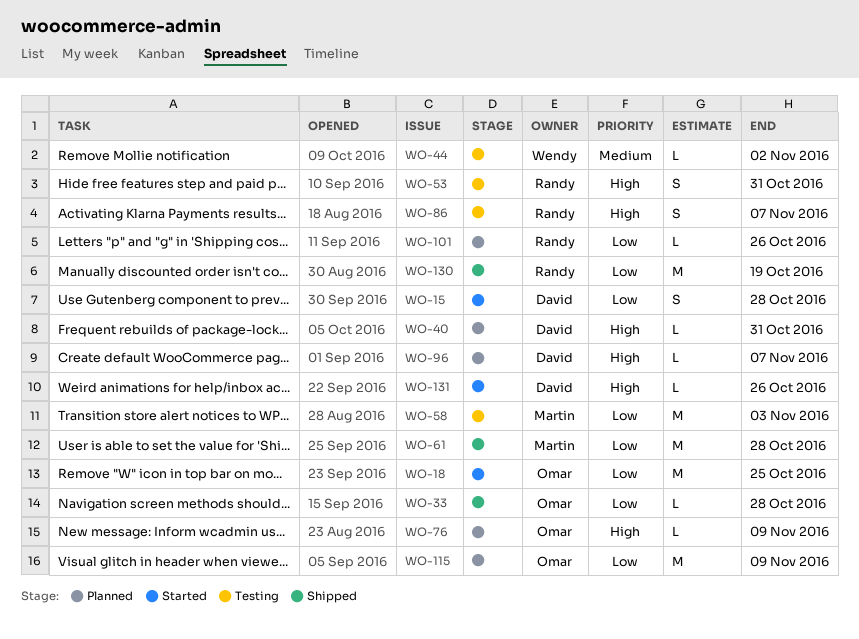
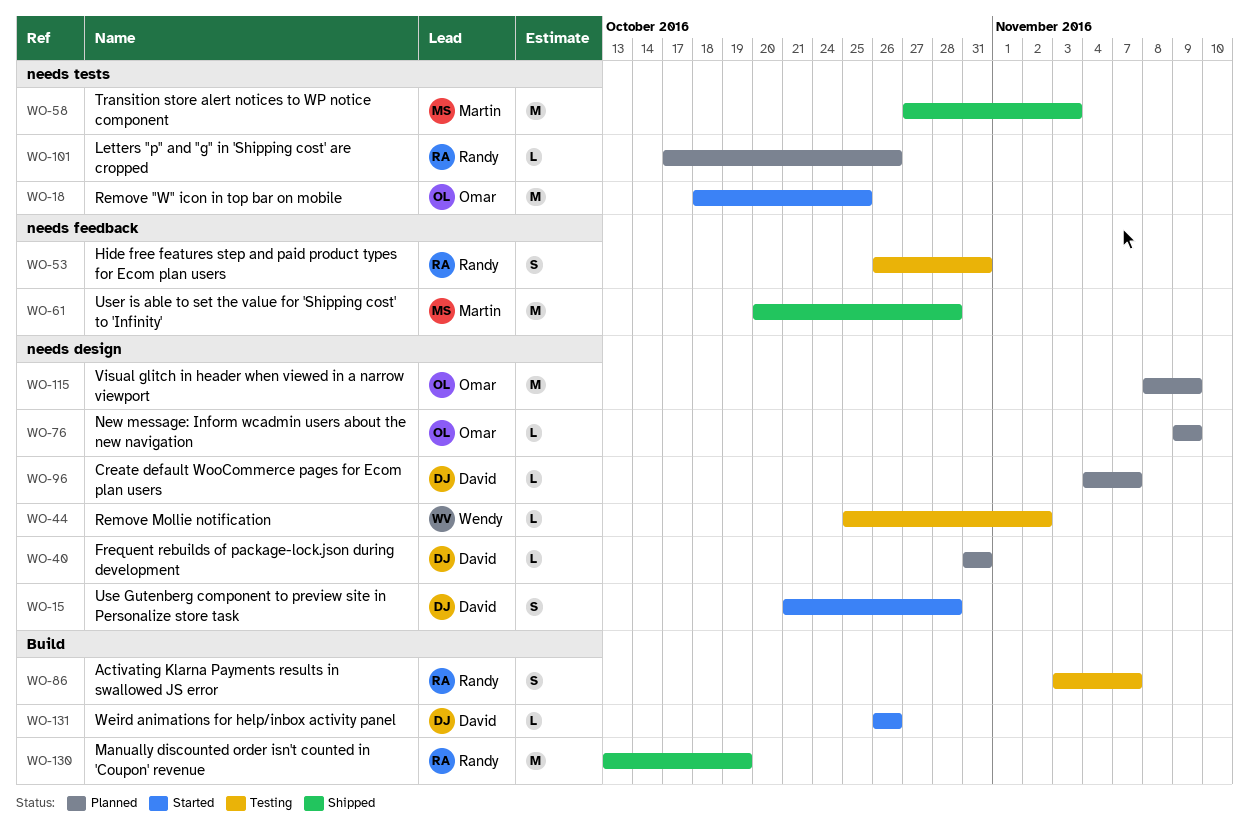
WO-33: present -> none
WO-58, status: Testing -> Shipped

